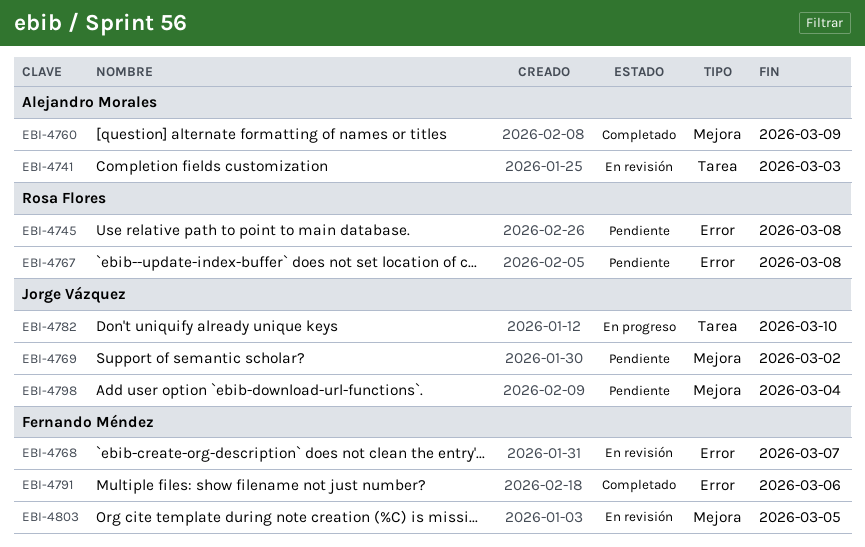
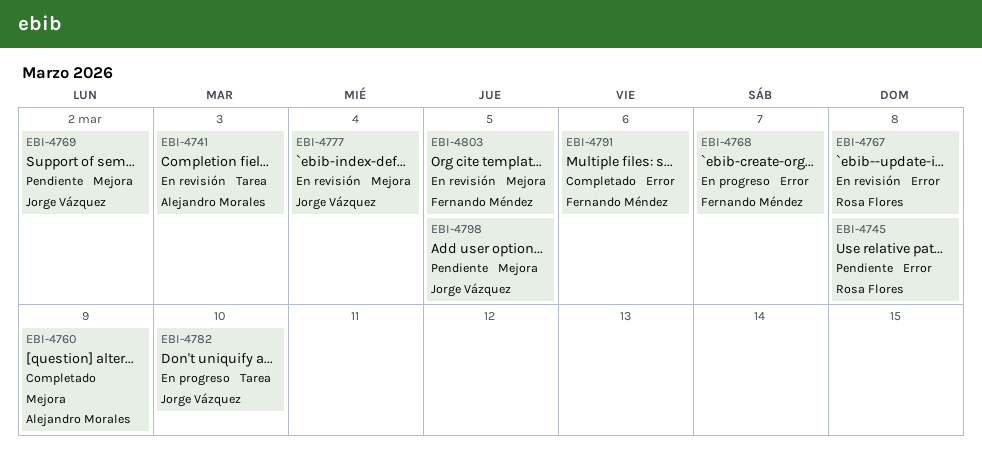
EBI-4767, status: Pendiente -> En revisión
EBI-4768, status: En revisión -> En progreso
EBI-4777: none -> present
EBI-4798, due: Mar 4 -> Mar 5

